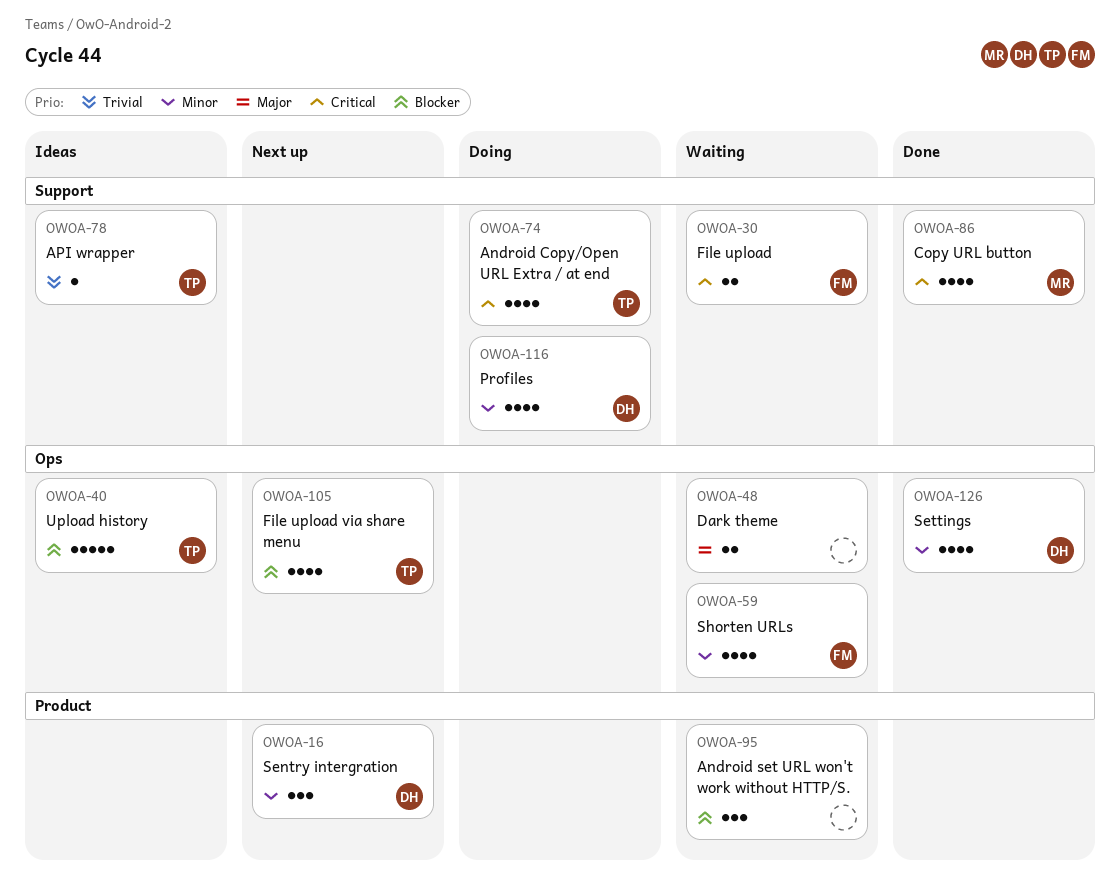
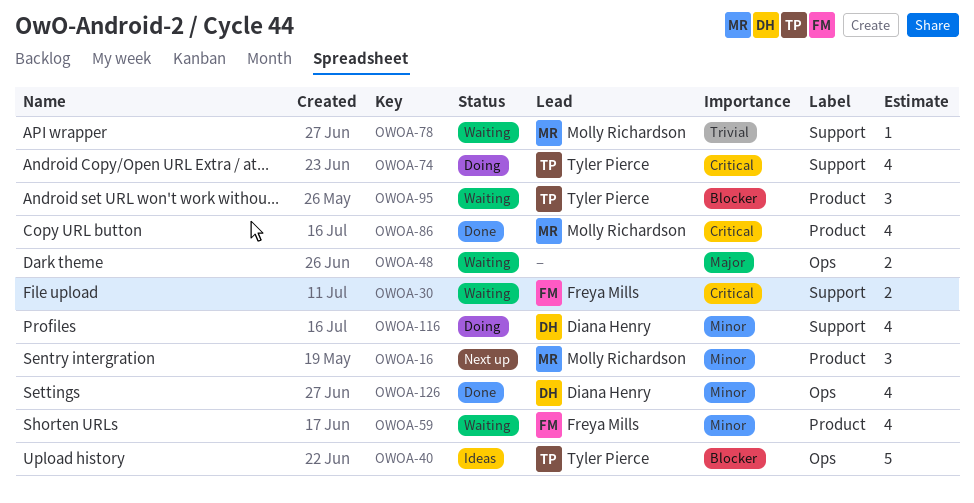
OWOA-16, owner: Diana Henry -> Molly Richardson
OWOA-59, label: Ops -> Product
OWOA-78, status: Ideas -> Waiting
OWOA-78, owner: Tyler Pierce -> Molly Richardson
OWOA-86, label: Support -> Product
OWOA-95, owner: none -> Tyler Pierce
OWOA-105: present -> none

